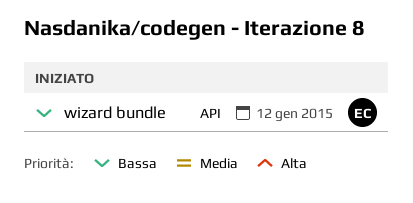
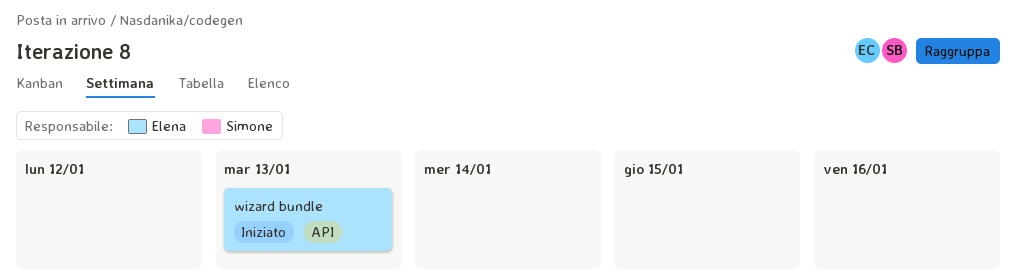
wizard bundle, due: Jan 12 -> Jan 13

